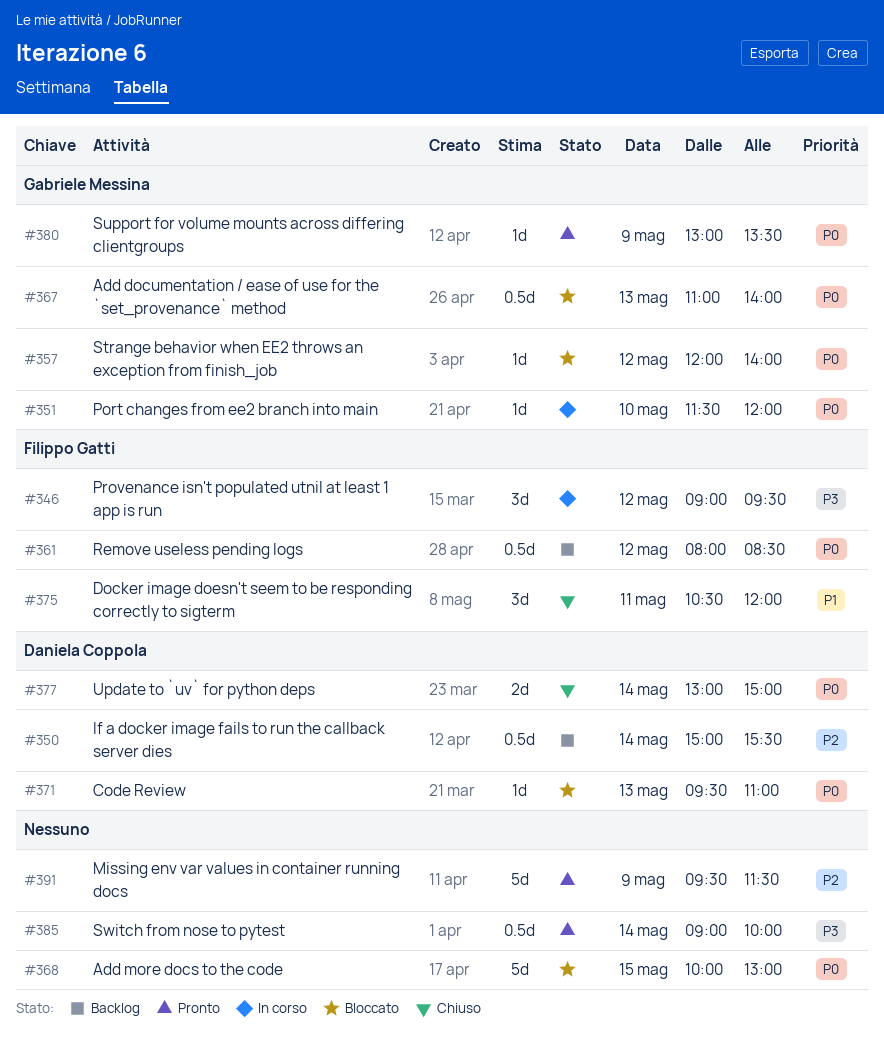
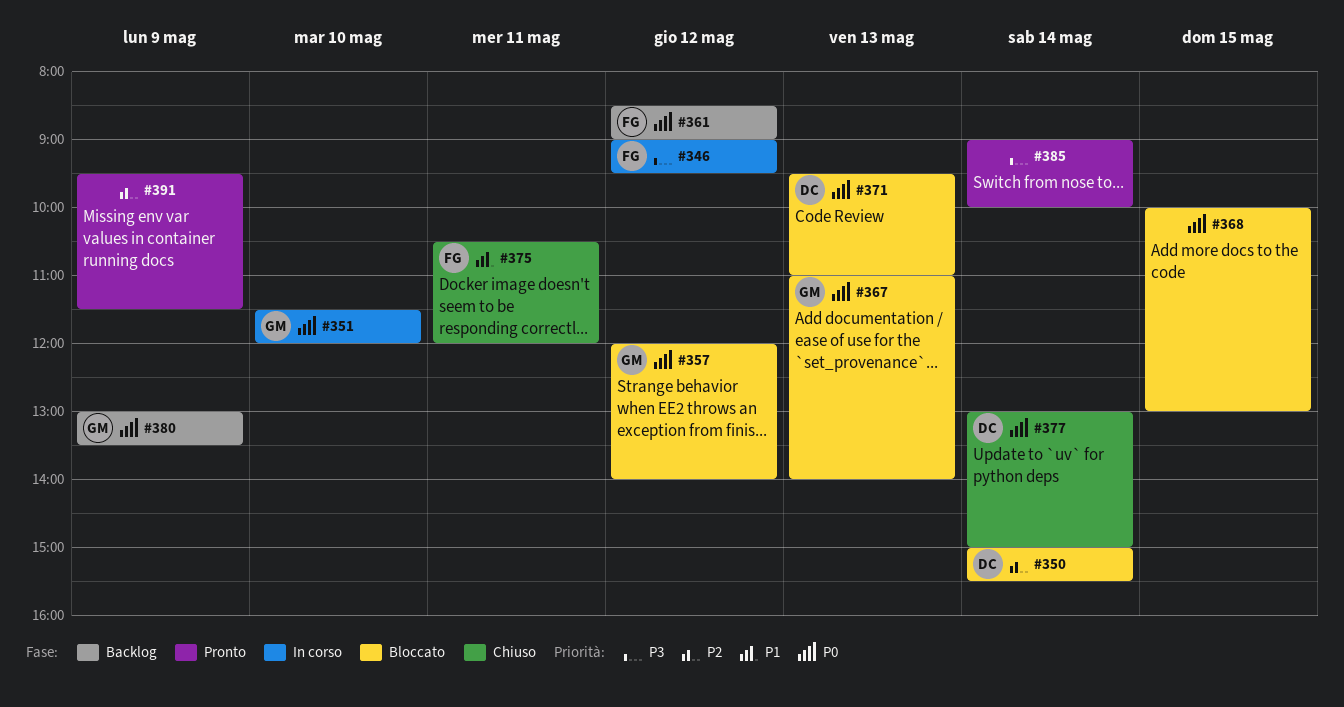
#350, status: Backlog -> Bloccato
#361, begins: 08:00 -> 08:30
#361, ends: 08:30 -> 09:00
#380, status: Pronto -> Backlog

